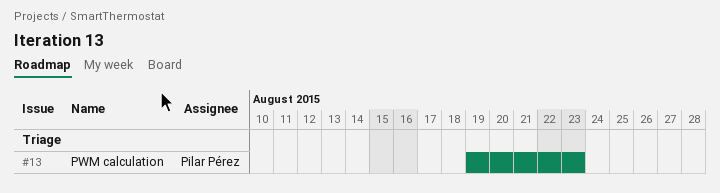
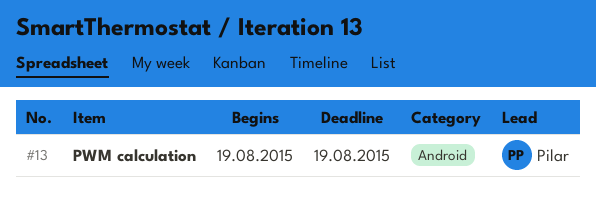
#13, due: Aug 23 -> Aug 19

